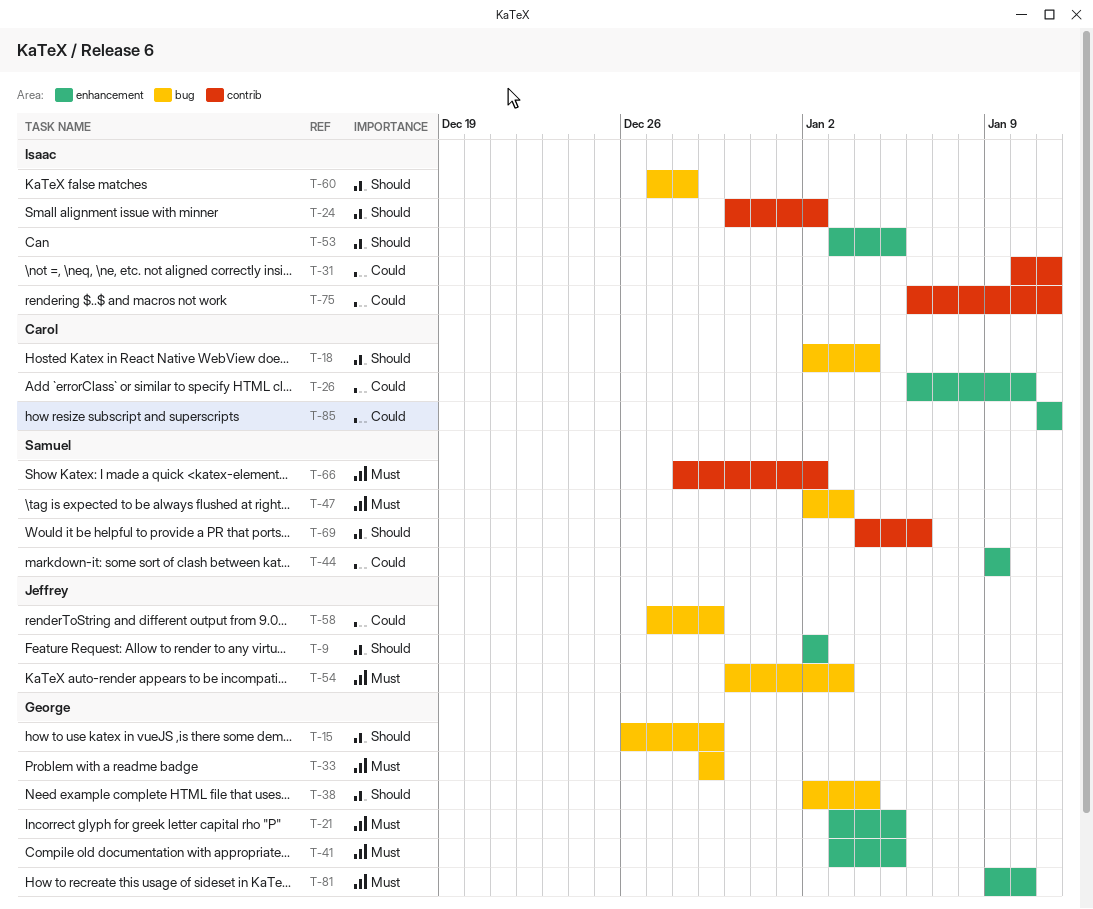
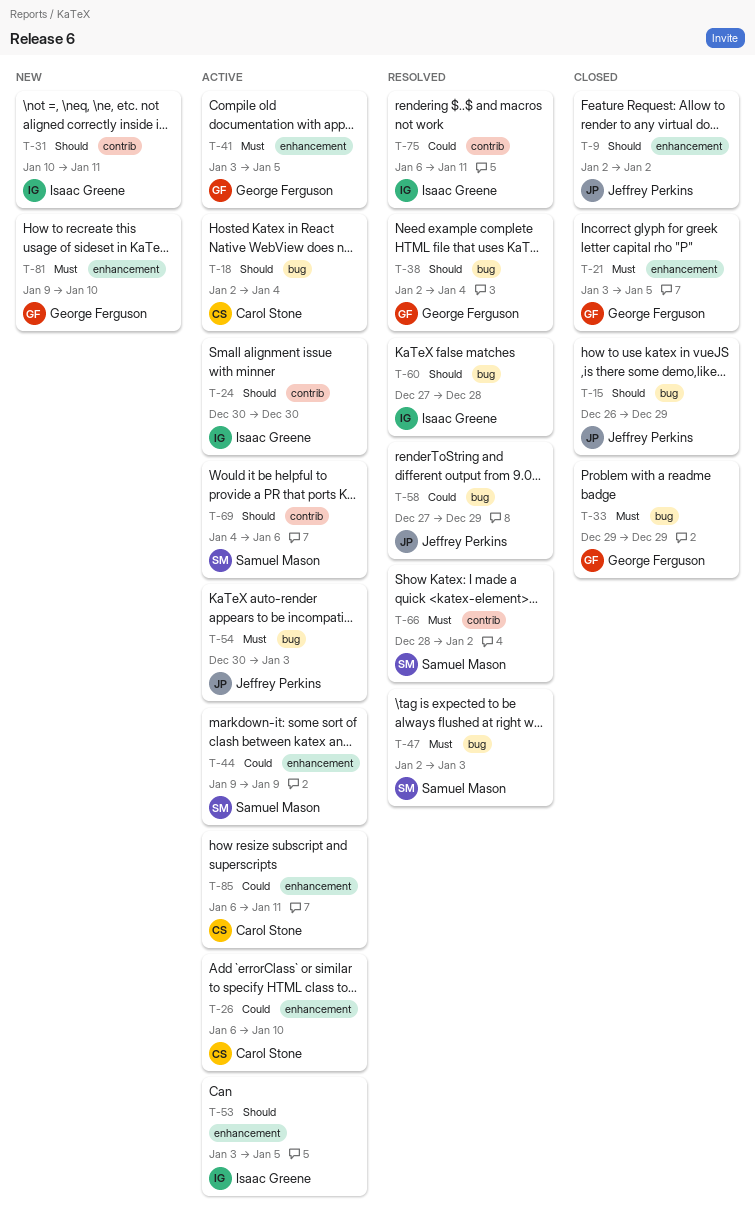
T-15, owner: George Ferguson -> Jeffrey Perkins
T-24, due: Jan 2 -> Dec 30
T-31, priority: Could -> Should
T-85, start: Jan 11 -> Jan 6

